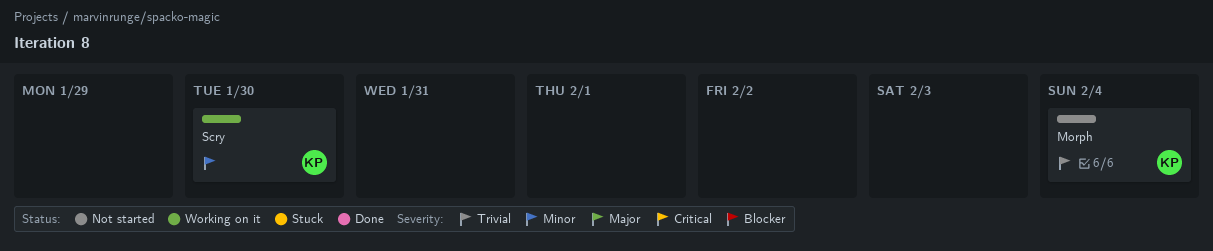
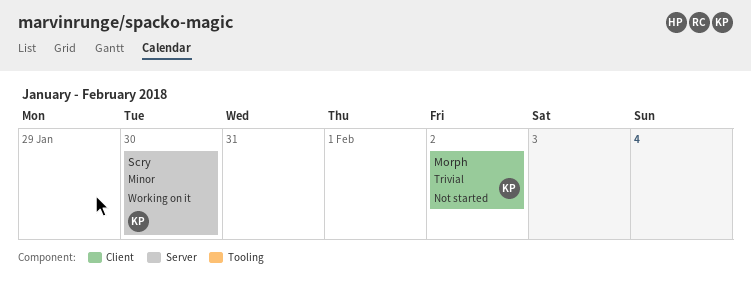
Morph, due: Feb 4 -> Feb 2

